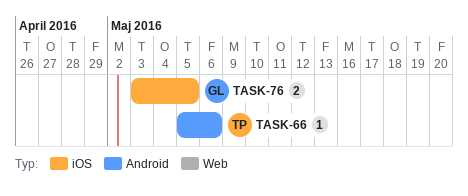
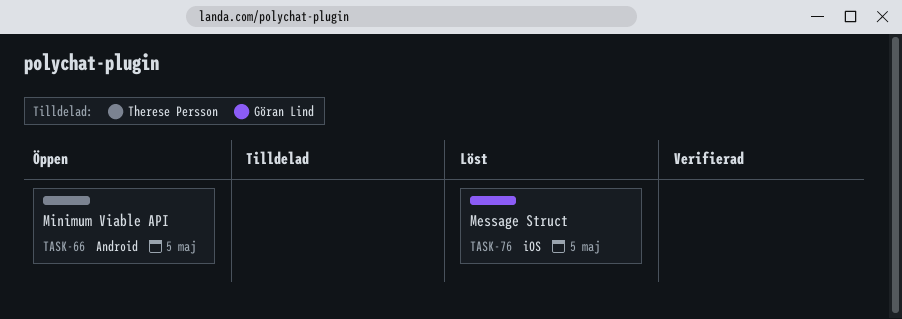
TASK-66, due: May 6 -> May 5

